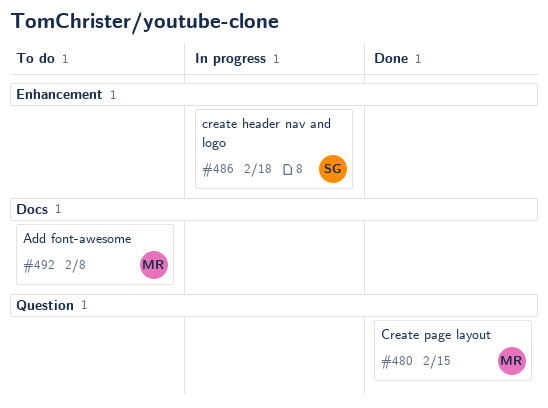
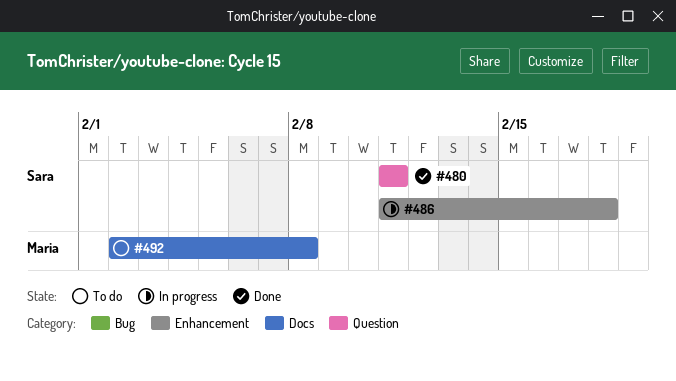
#480, owner: Maria -> Sara
#480, due: Feb 15 -> Feb 11

